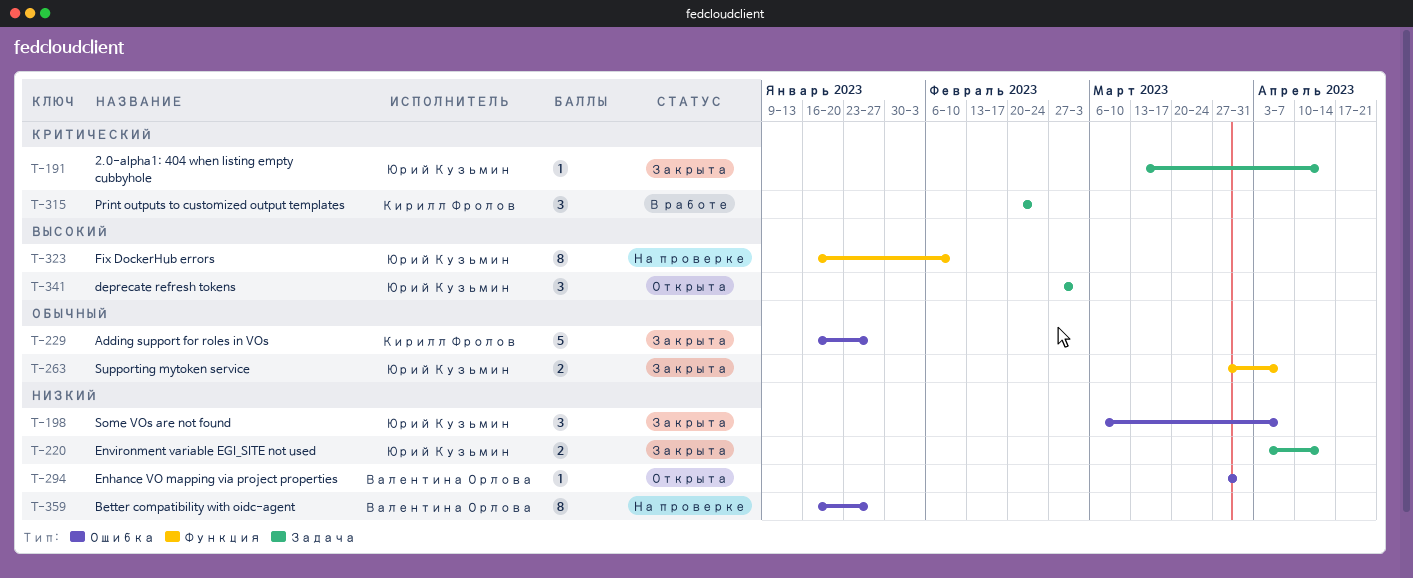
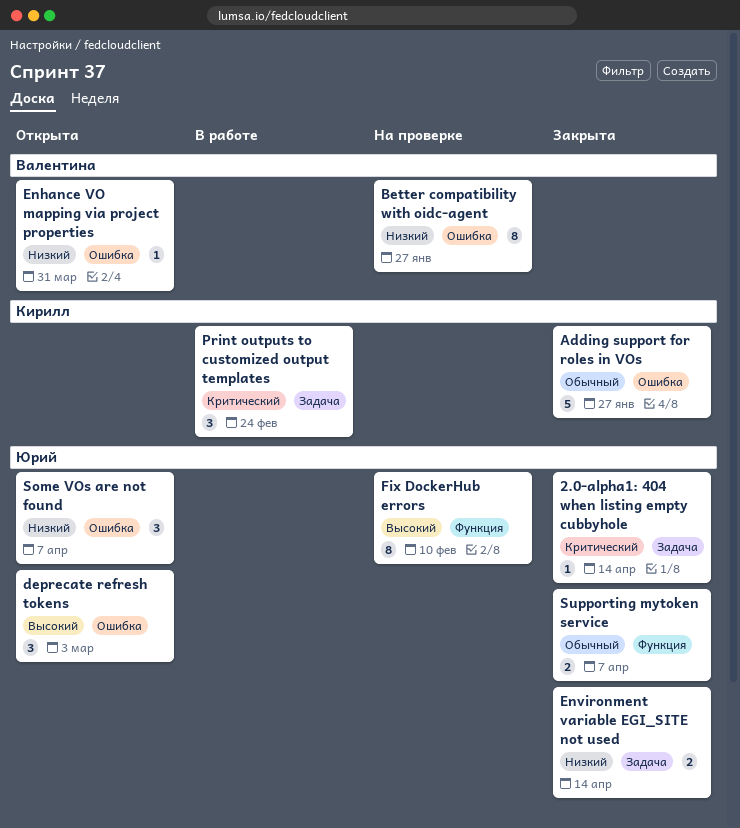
deprecate refresh tokens, label: Задача -> Ошибка
Some VOs are not found, status: Закрыта -> Открыта

